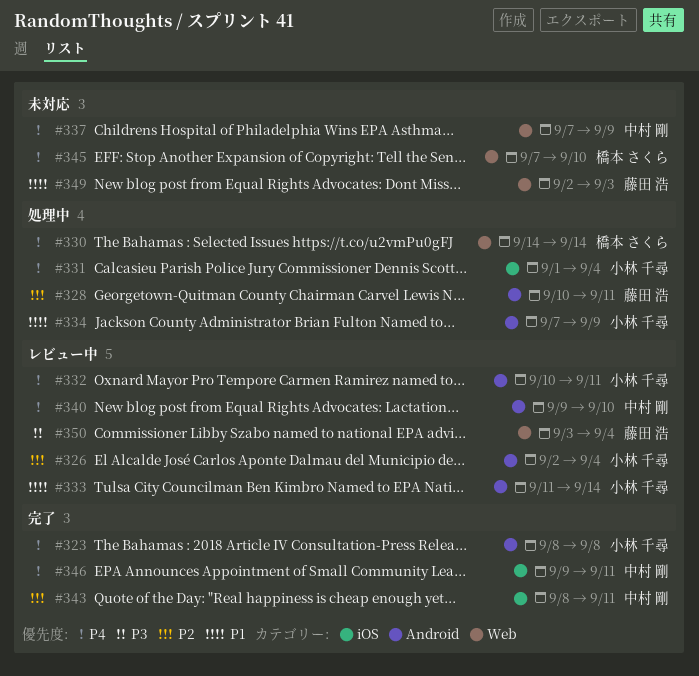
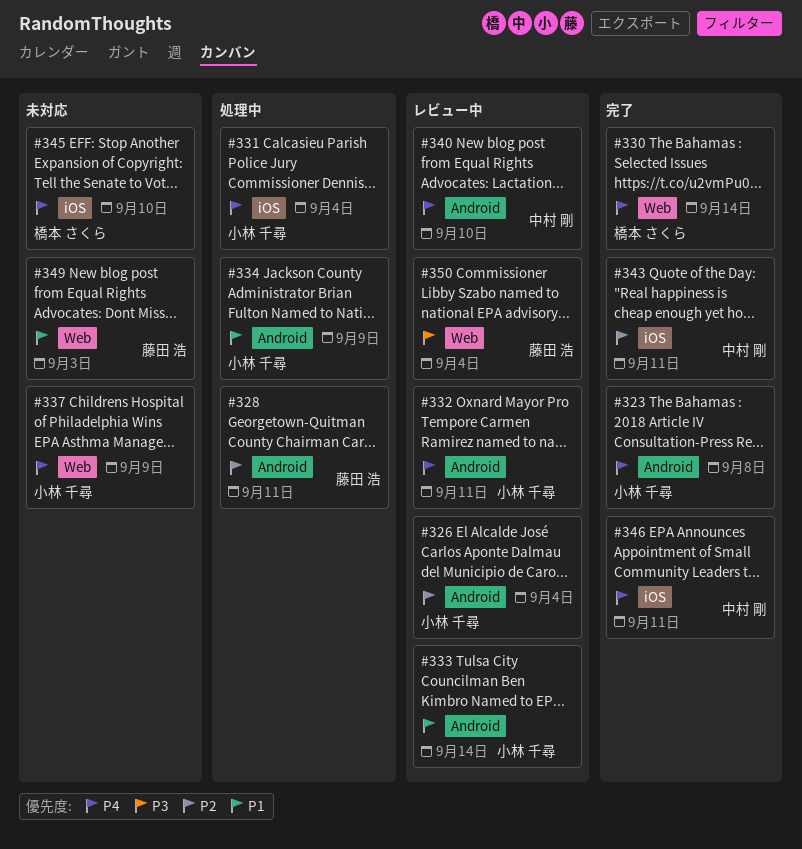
#330, status: 処理中 -> 完了
#337, owner: 中村 剛 -> 小林 千尋
#345, label: Web -> iOS

